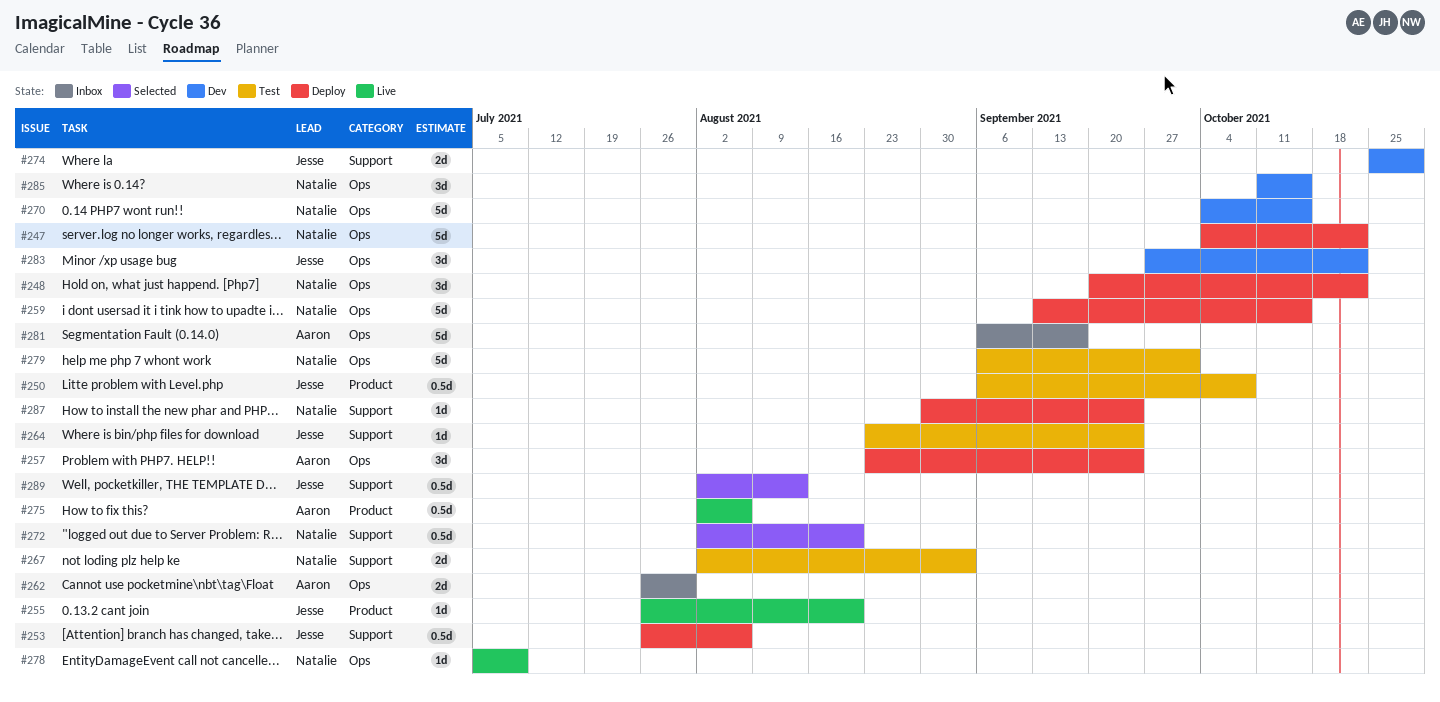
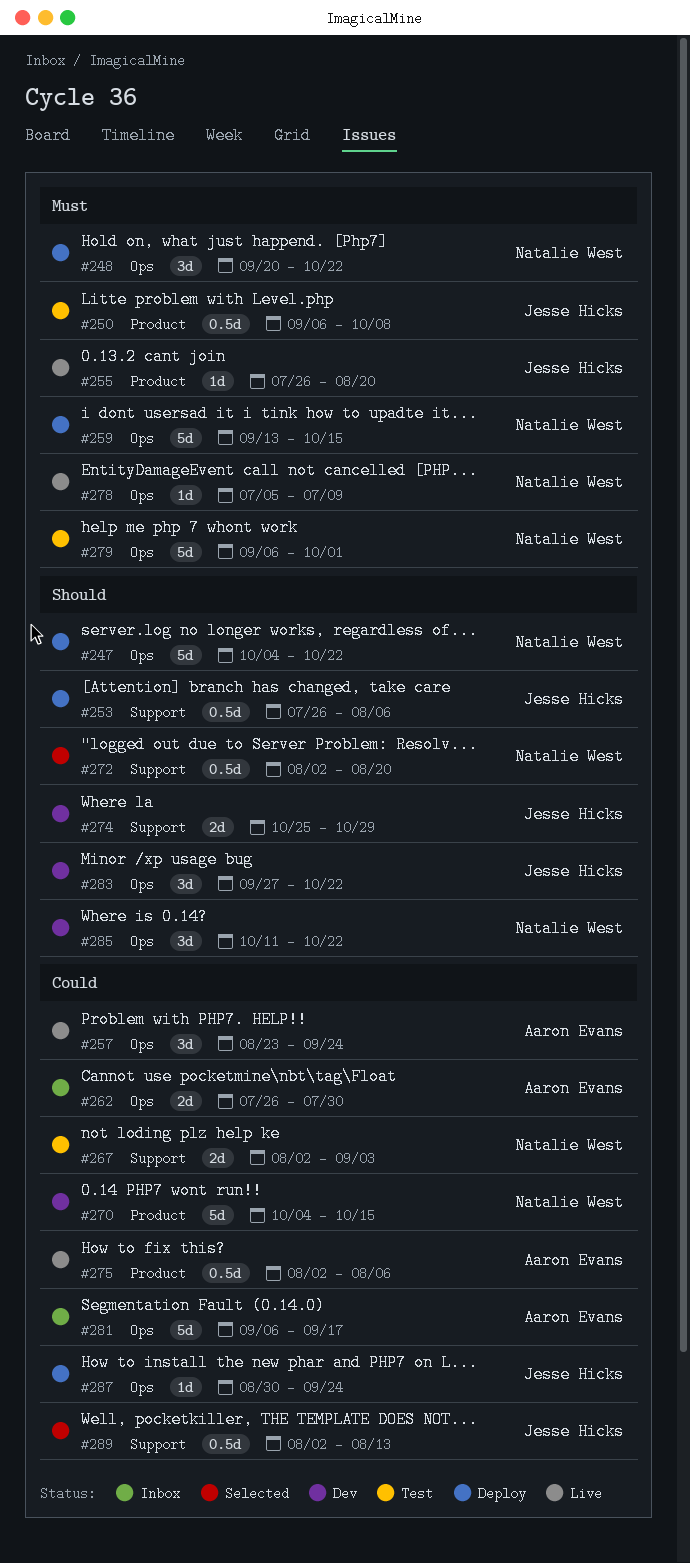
#257, status: Deploy -> Live
#264: present -> none
#270, label: Ops -> Product
#285, due: Oct 15 -> Oct 22
#287, owner: Natalie West -> Jesse Hicks
#287, label: Support -> Ops

